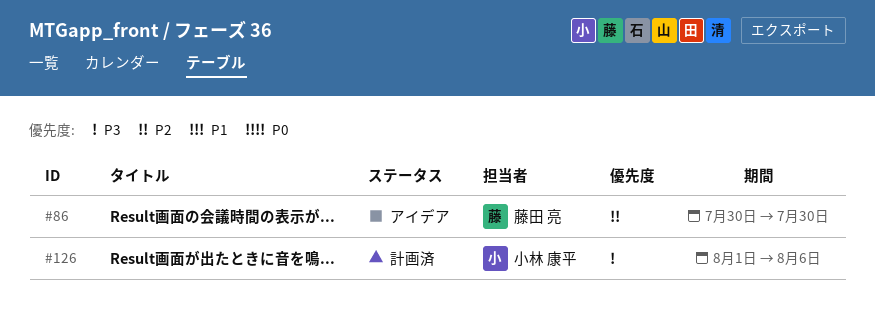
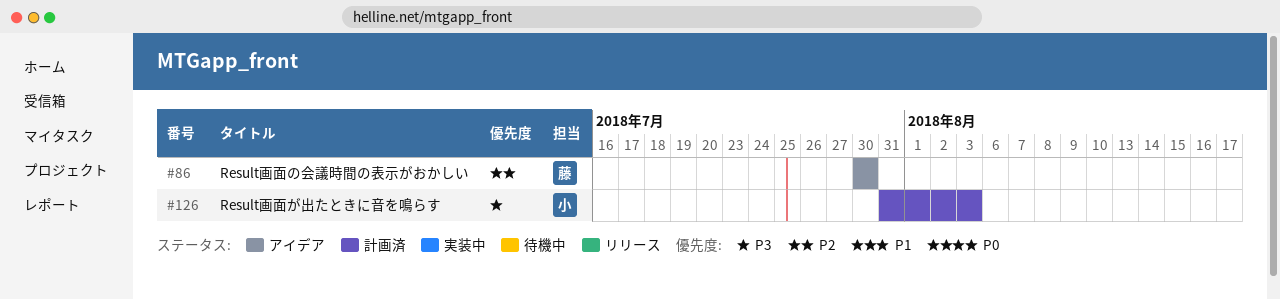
#126, start: Aug 1 -> Jul 31
#126, due: Aug 6 -> Aug 3

